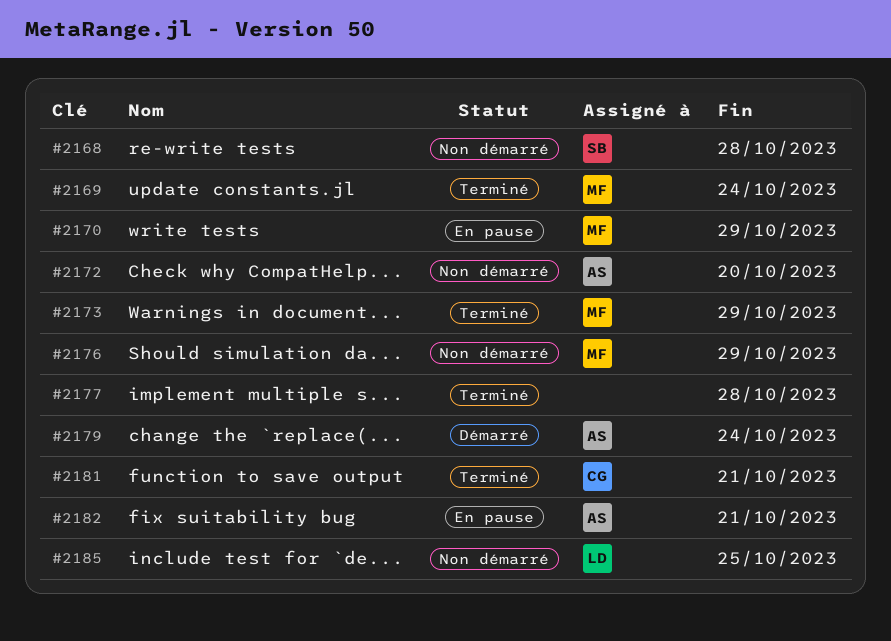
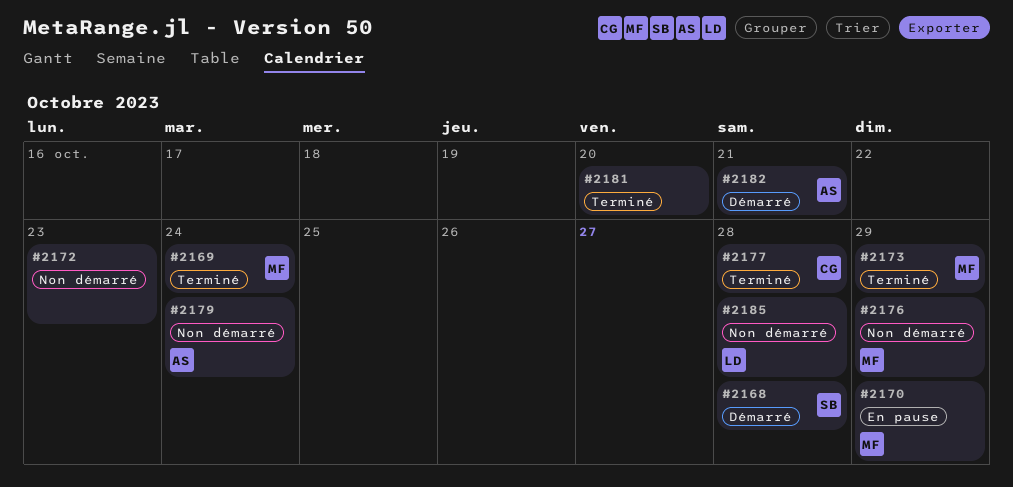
#2168, status: Non démarré -> Démarré
#2172, owner: AS -> none
#2172, due: Oct 20 -> Oct 23
#2177, owner: none -> CG
#2179, status: Démarré -> Non démarré
#2181, owner: CG -> none
#2181, due: Oct 21 -> Oct 20
#2182, status: En pause -> Démarré
#2185, due: Oct 25 -> Oct 28

